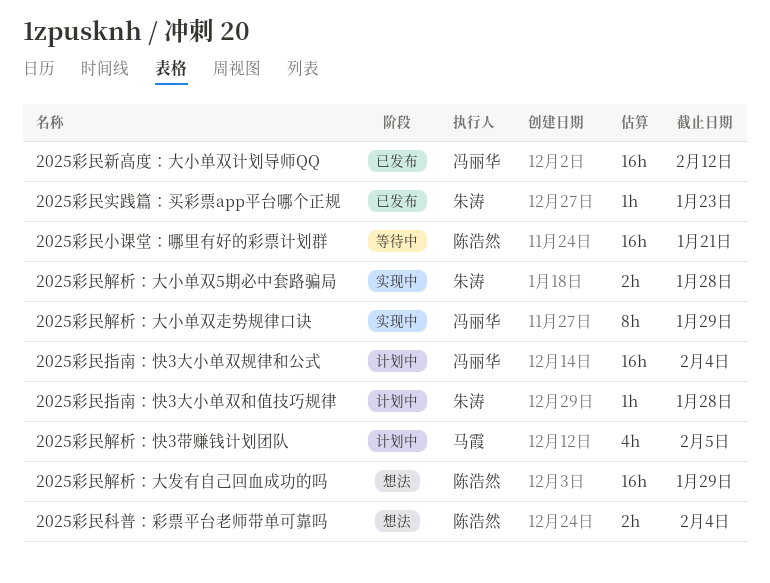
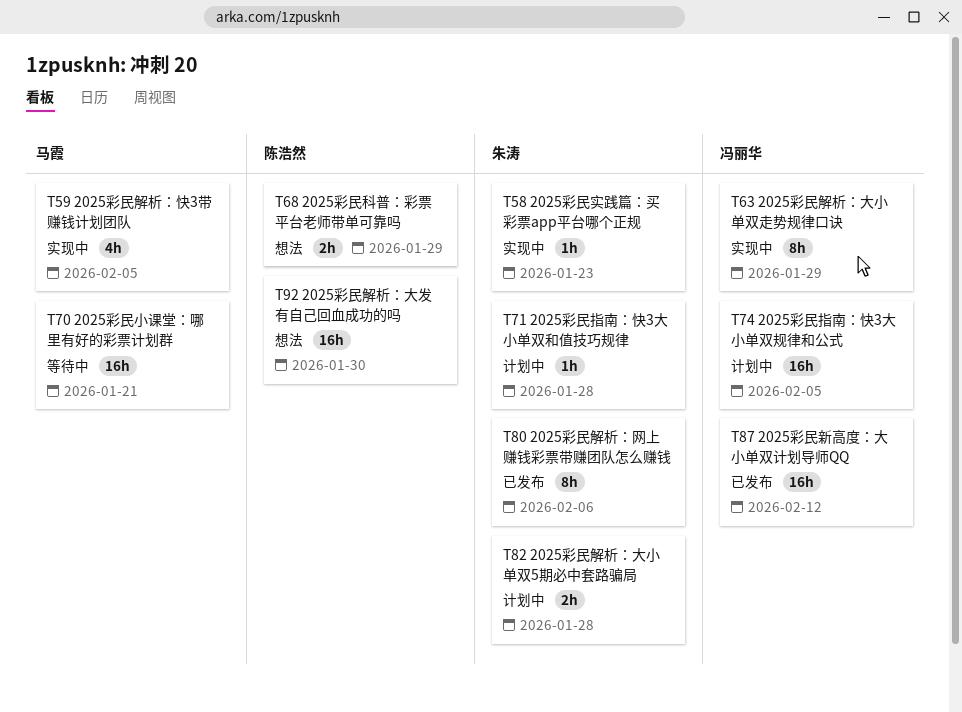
2025彩民实践篇：买彩票app平台哪个正规, status: 已发布 -> 实现中
2025彩民小课堂：哪里有好的彩票计划群, owner: 陈浩然 -> 马霞
2025彩民指南：快3大小单双规律和公式, due: Feb 4 -> Feb 5
2025彩民科普：彩票平台老师带单可靠吗, due: Feb 4 -> Jan 29
2025彩民解析：大发有自己回血成功的吗, due: Jan 29 -> Jan 30
2025彩民解析：大小单双5期必中套路骗局, status: 实现中 -> 计划中
2025彩民解析：快3带赚钱计划团队, status: 计划中 -> 实现中
2025彩民解析：网上赚钱彩票带赚团队怎么赚钱: none -> present

